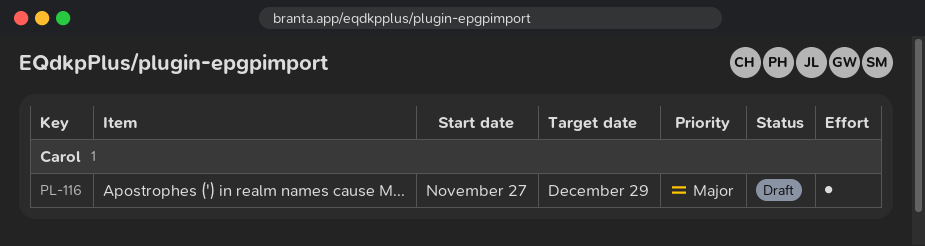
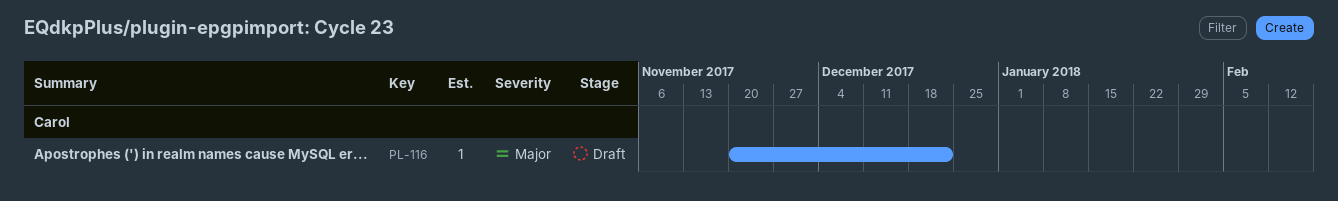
PL-116, start: Nov 27 -> Nov 20
PL-116, due: Dec 29 -> Dec 22

